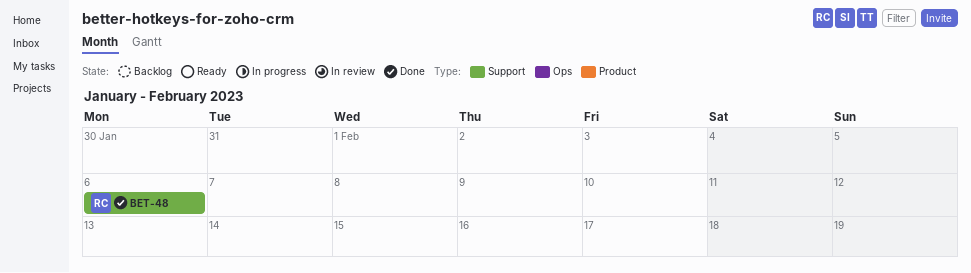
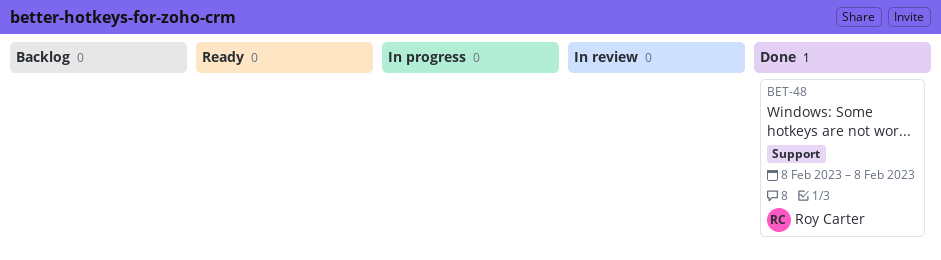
BET-48, start: Feb 6 -> Feb 8
BET-48, due: Feb 6 -> Feb 8

